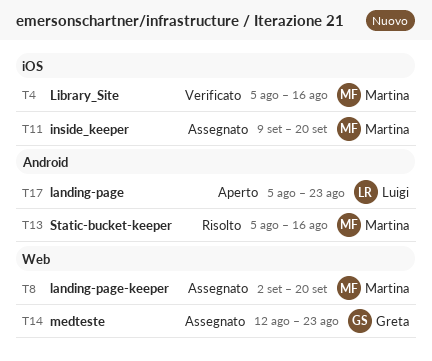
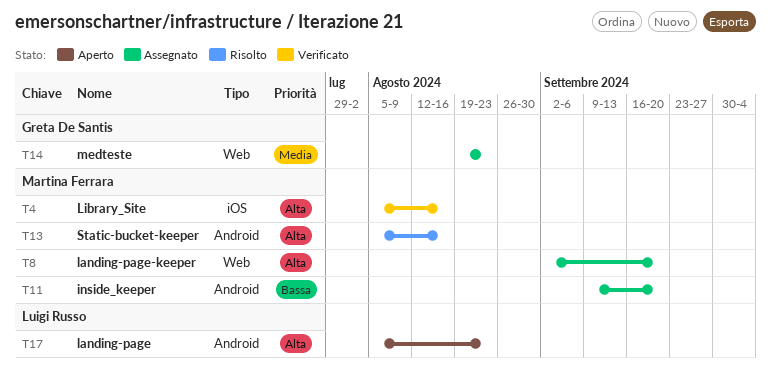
T11, label: iOS -> Android
T14, start: Aug 12 -> Aug 19

